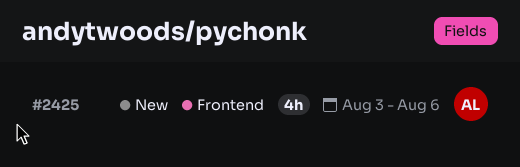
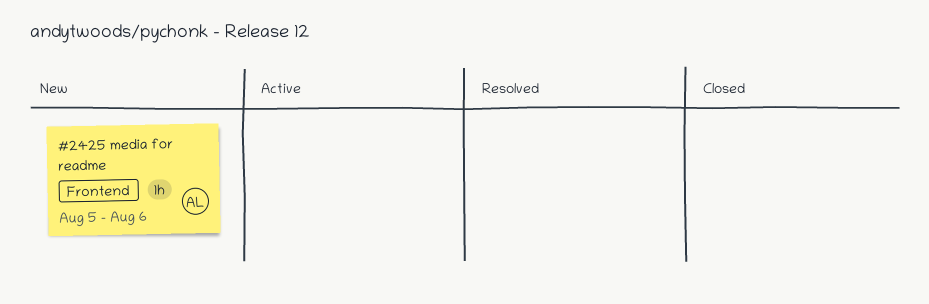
#2425, estimate: 4h -> 1h
#2425, start: Aug 3 -> Aug 5

